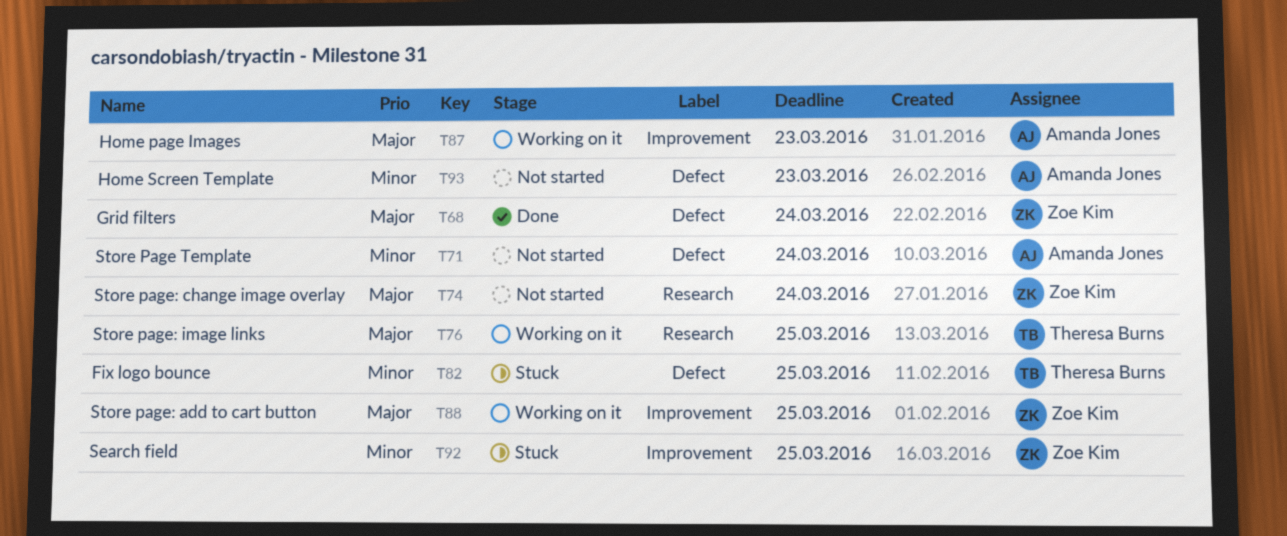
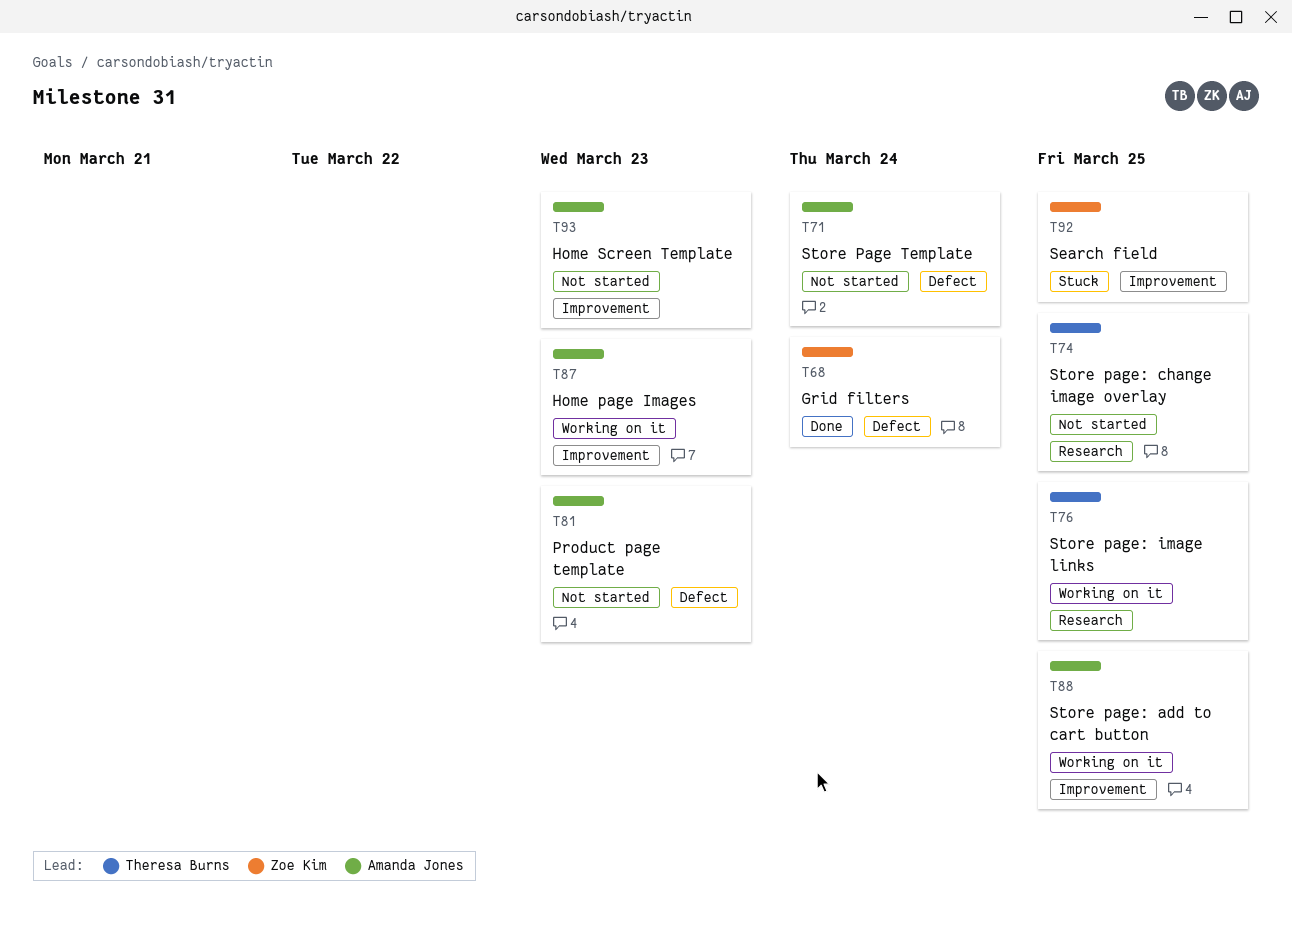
T74, owner: Zoe Kim -> Theresa Burns
T74, due: Mar 24 -> Mar 25
T81: none -> present
T82: present -> none
T88, owner: Zoe Kim -> Amanda Jones
T93, label: Defect -> Improvement

